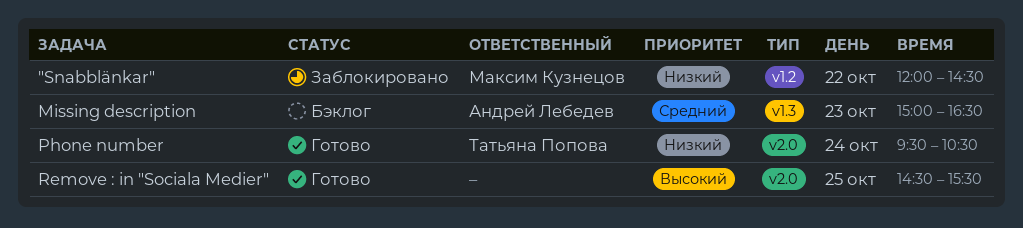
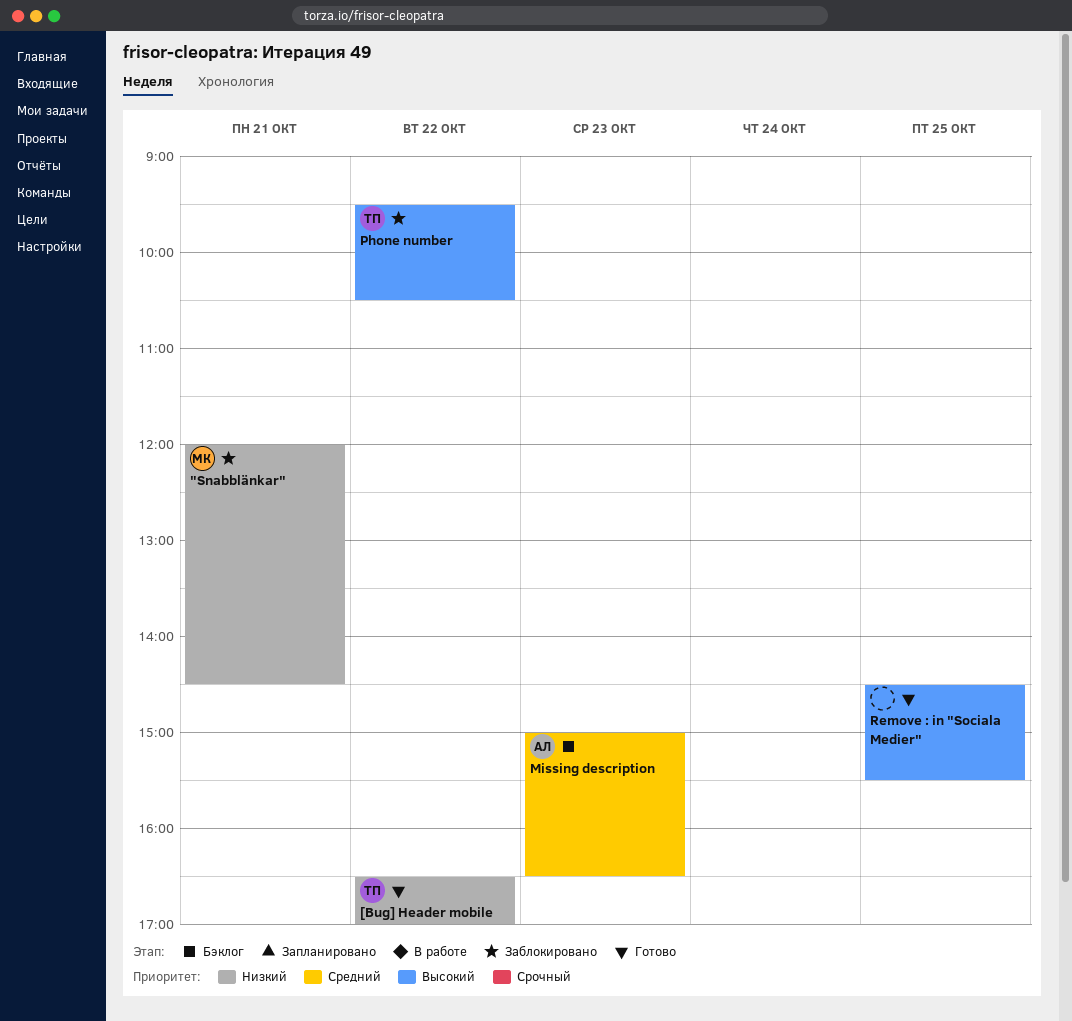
"Snabblänkar", day: Oct 22 -> Oct 21
[Bug] Header mobile: none -> present
Phone number, status: Готово -> Заблокировано
Phone number, priority: Низкий -> Высокий
Phone number, day: Oct 24 -> Oct 22

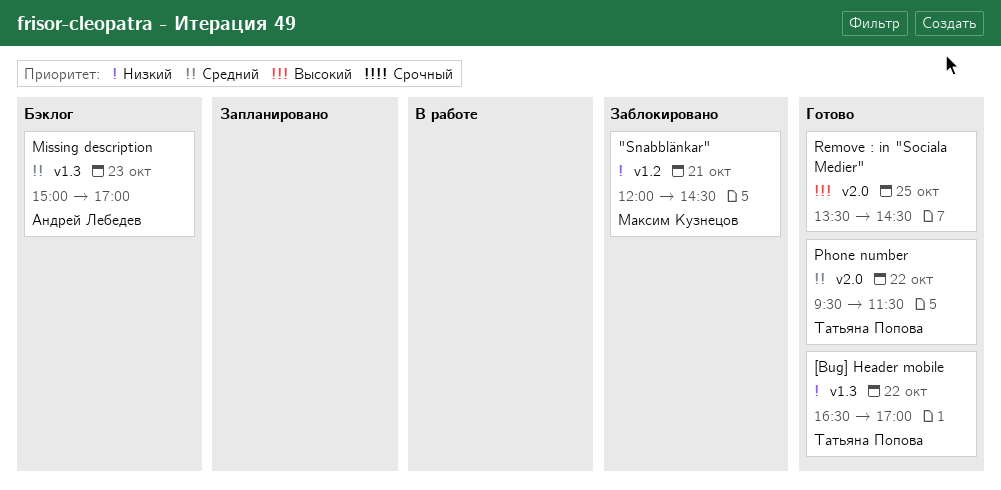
Missing description, ends: 16:30 -> 17:00
Phone number, status: Заблокировано -> Готово
Phone number, priority: Высокий -> Средний
Phone number, ends: 10:30 -> 11:30
Remove : in "Sociala Medier", begins: 14:30 -> 13:30
Remove : in "Sociala Medier", ends: 15:30 -> 14:30

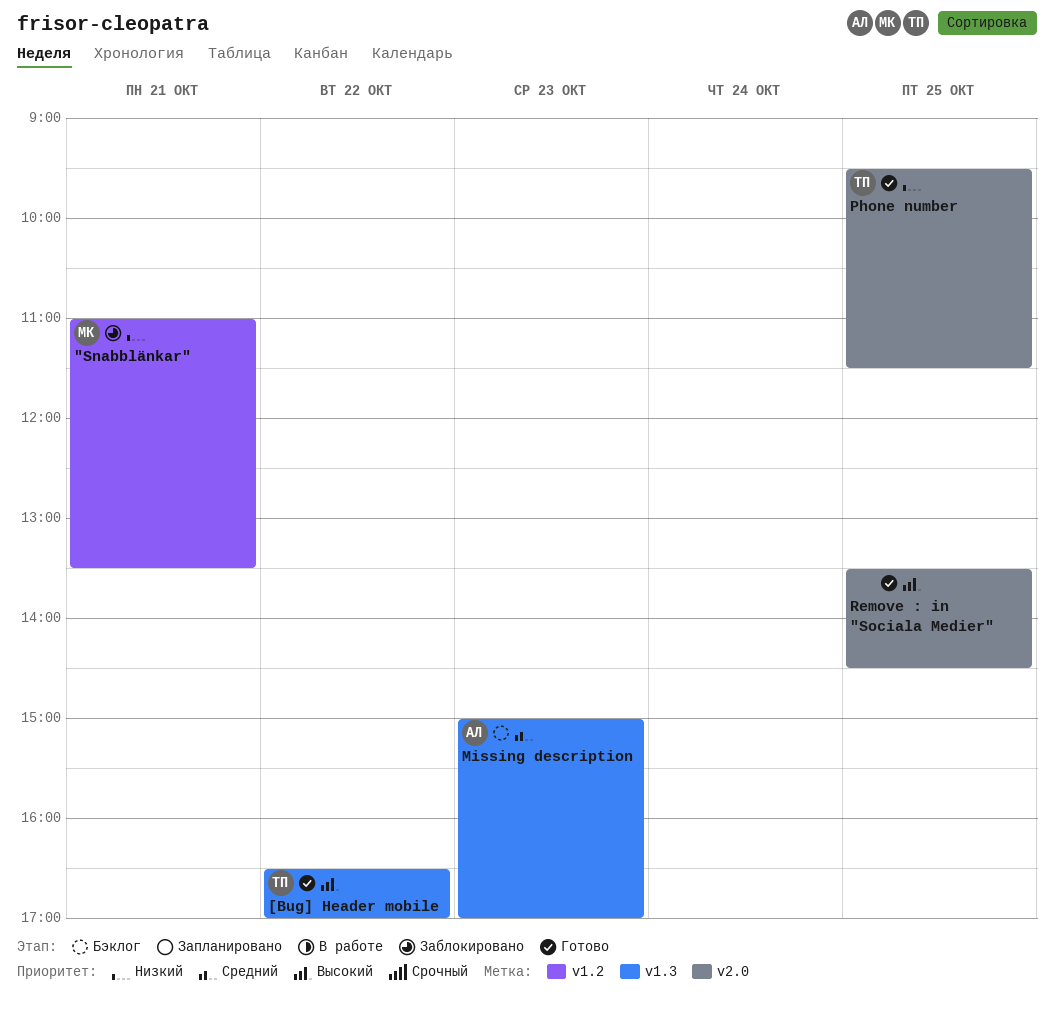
"Snabblänkar", begins: 12:00 -> 11:00
"Snabblänkar", ends: 14:30 -> 13:30
[Bug] Header mobile, priority: Низкий -> Высокий
Phone number, priority: Средний -> Низкий
Phone number, day: Oct 22 -> Oct 25

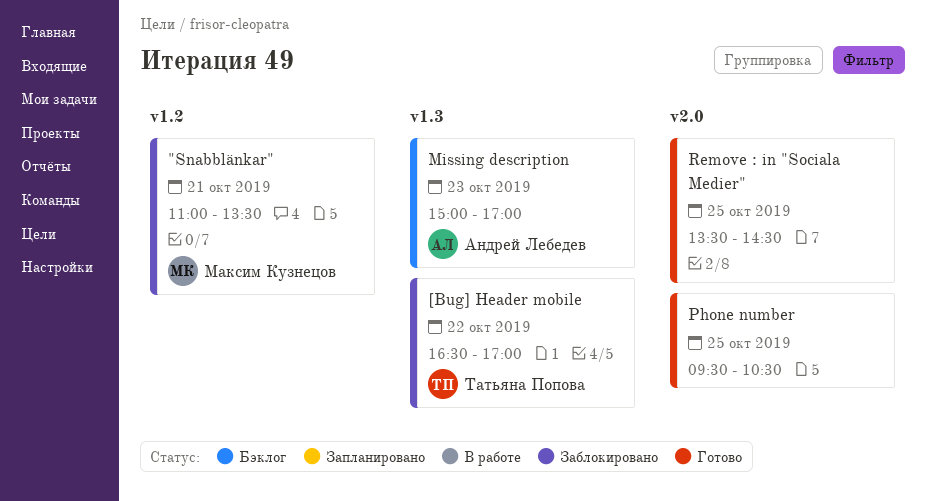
[Bug] Header mobile, status: Готово -> Заблокировано
Phone number, owner: Татьяна Попова -> none
Phone number, ends: 11:30 -> 10:30

